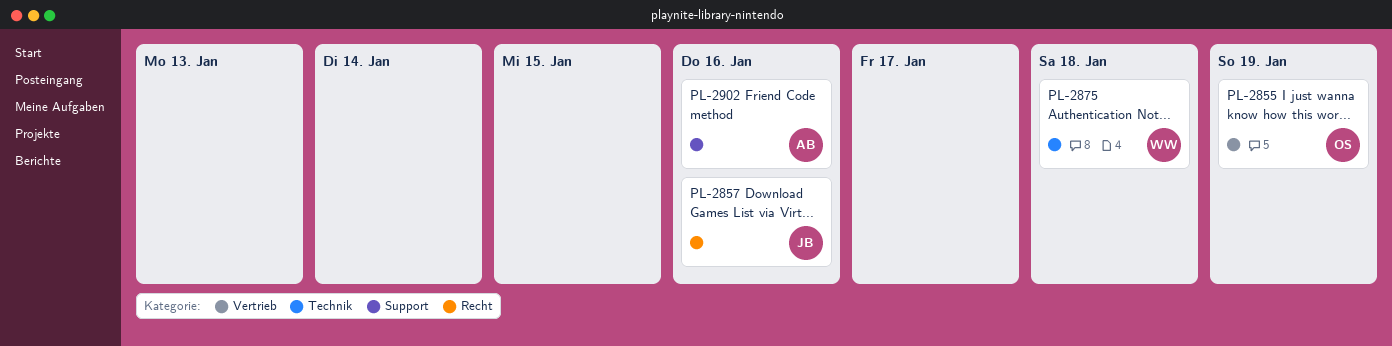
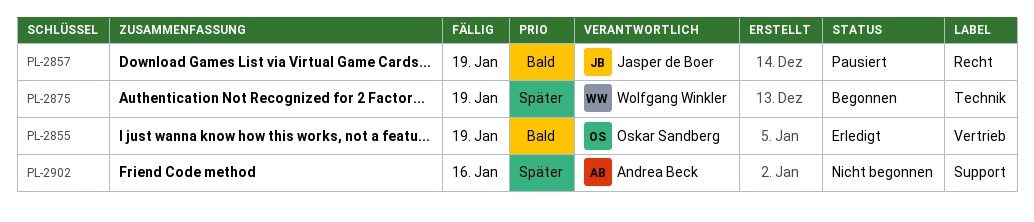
PL-2857, due: Jan 16 -> Jan 19
PL-2875, due: Jan 18 -> Jan 19

